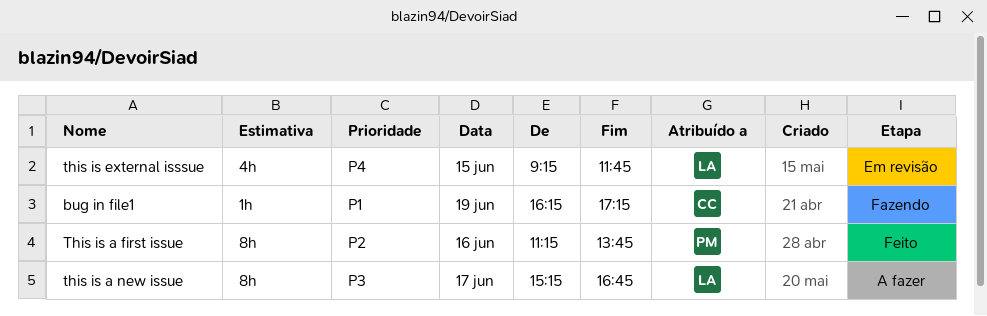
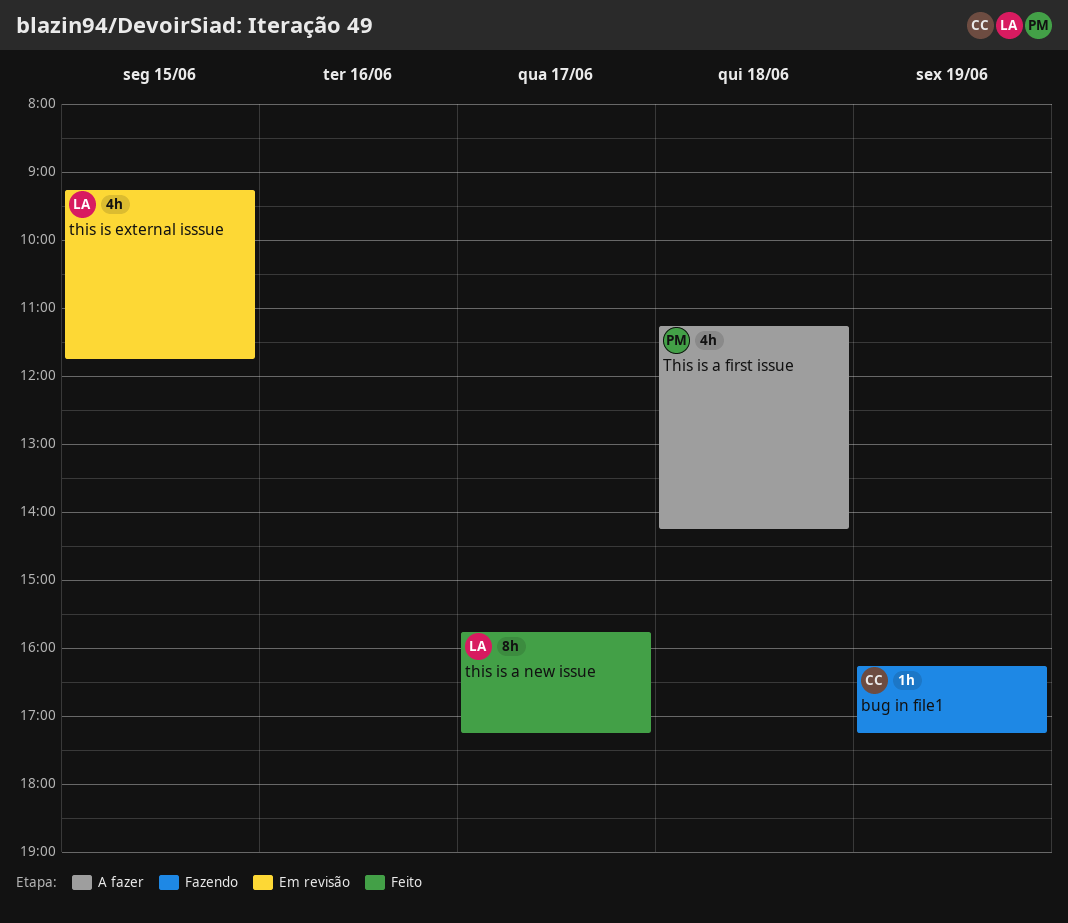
This is a first issue, status: Feito -> A fazer
This is a first issue, estimate: 8h -> 4h
This is a first issue, day: Jun 16 -> Jun 18
This is a first issue, ends: 13:45 -> 14:15
this is a new issue, status: A fazer -> Feito
this is a new issue, begins: 15:15 -> 15:45
this is a new issue, ends: 16:45 -> 17:15

